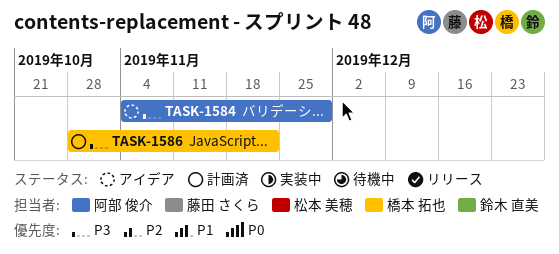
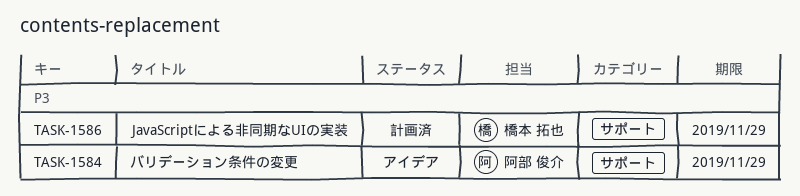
TASK-1586, due: Nov 22 -> Nov 29

